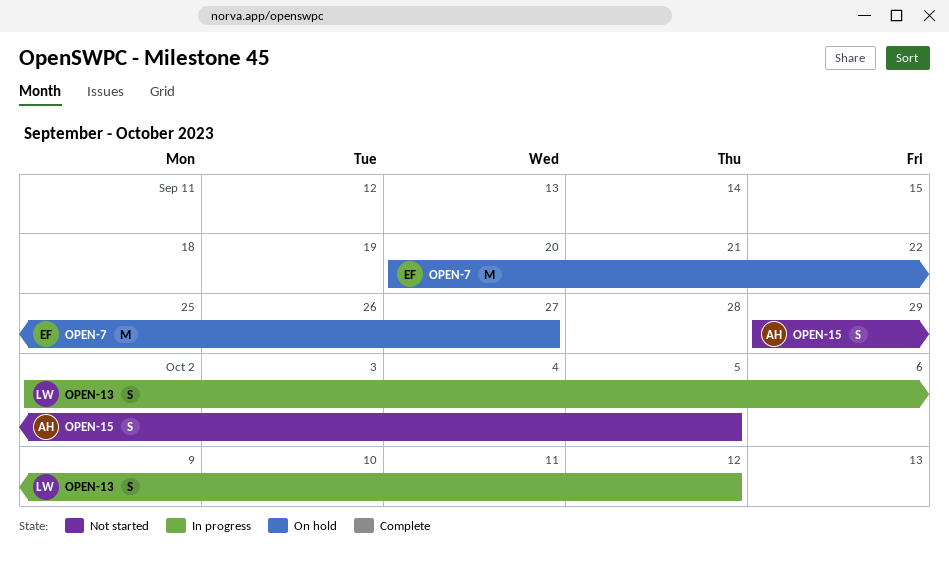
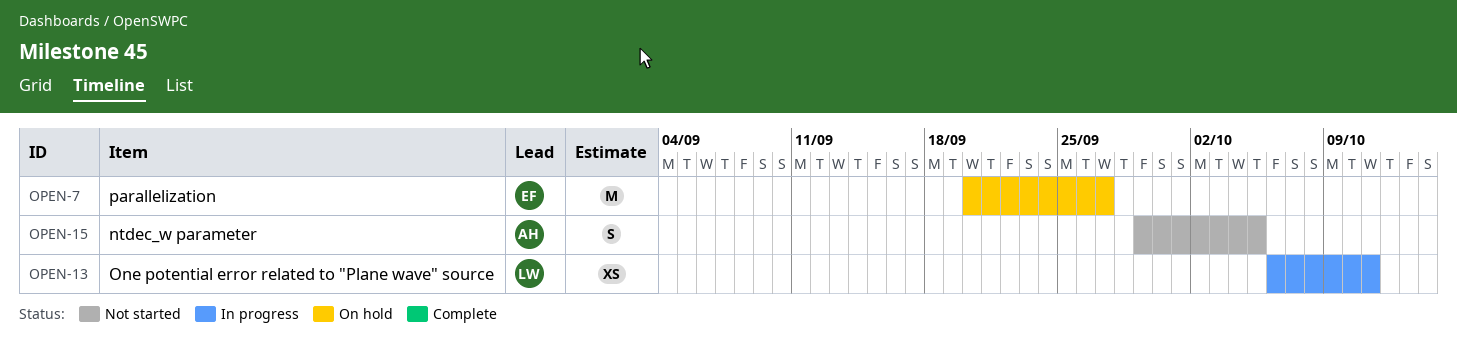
OPEN-13, estimate: S -> XS
OPEN-13, start: Oct 2 -> Oct 6
OPEN-13, due: Oct 12 -> Oct 11

